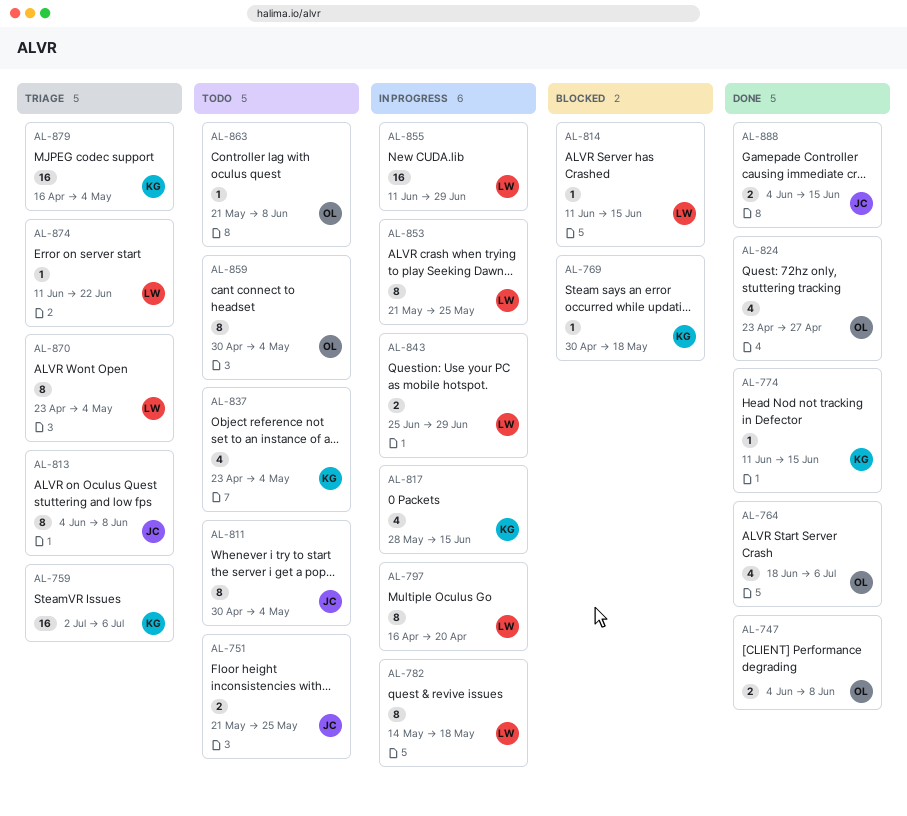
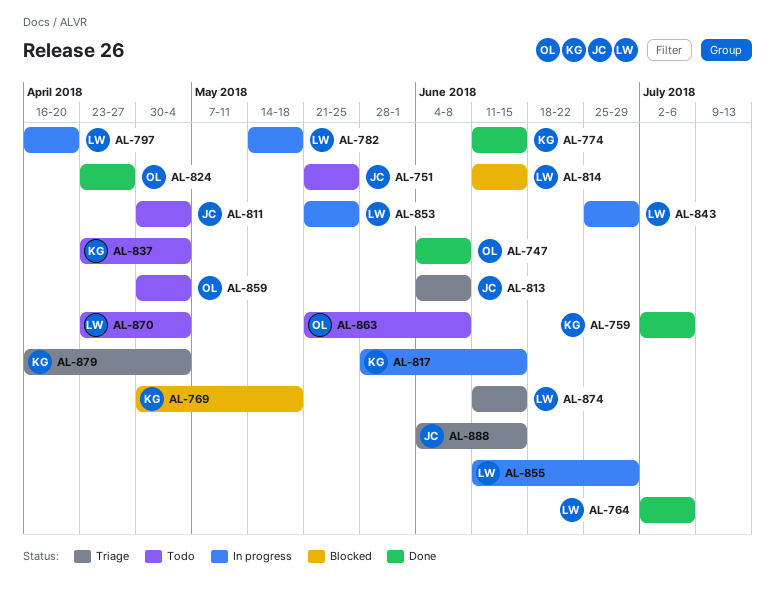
AL-759, status: Triage -> Done
AL-764, owner: OL -> LW
AL-764, start: Jun 18 -> Jul 2
AL-870, status: Triage -> Todo
AL-874, due: Jun 22 -> Jun 15
AL-888, status: Done -> Triage

